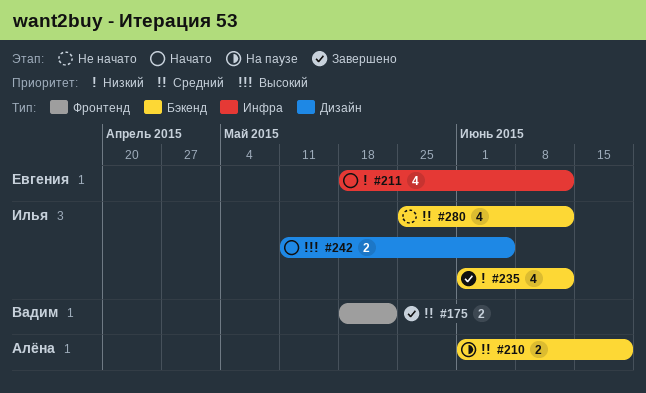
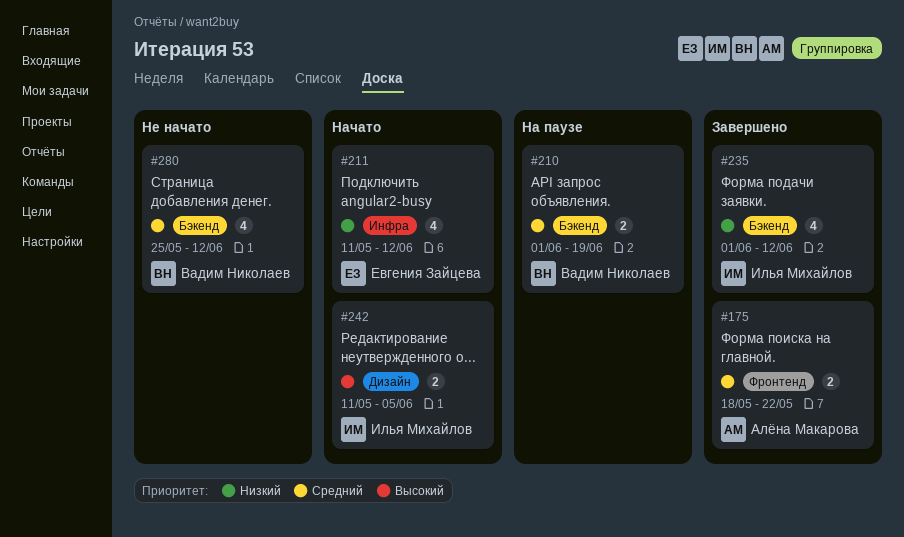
#175, owner: Вадим Николаев -> Алёна Макарова
#210, owner: Алёна Макарова -> Вадим Николаев
#211, start: May 18 -> May 11
#280, owner: Илья Михайлов -> Вадим Николаев

